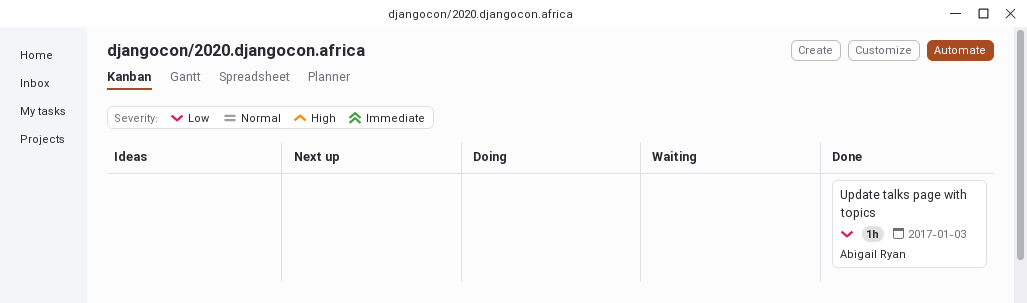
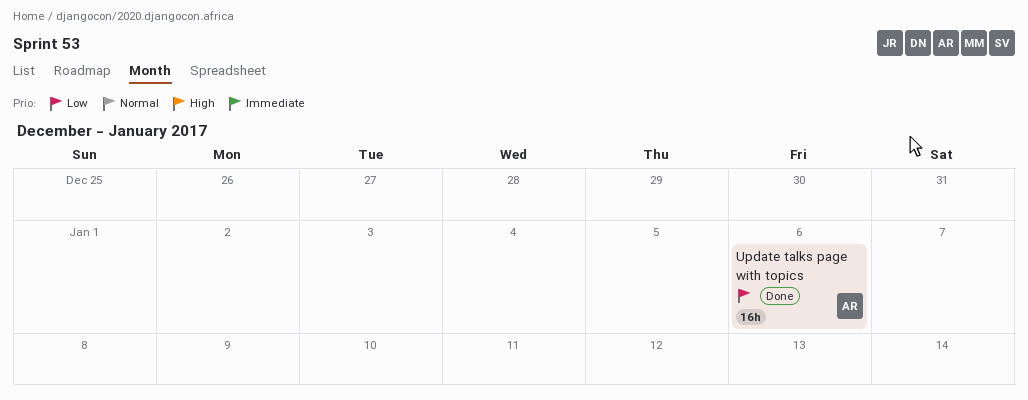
Update talks page with topics, estimate: 1h -> 16h
Update talks page with topics, due: Jan 3 -> Jan 6

